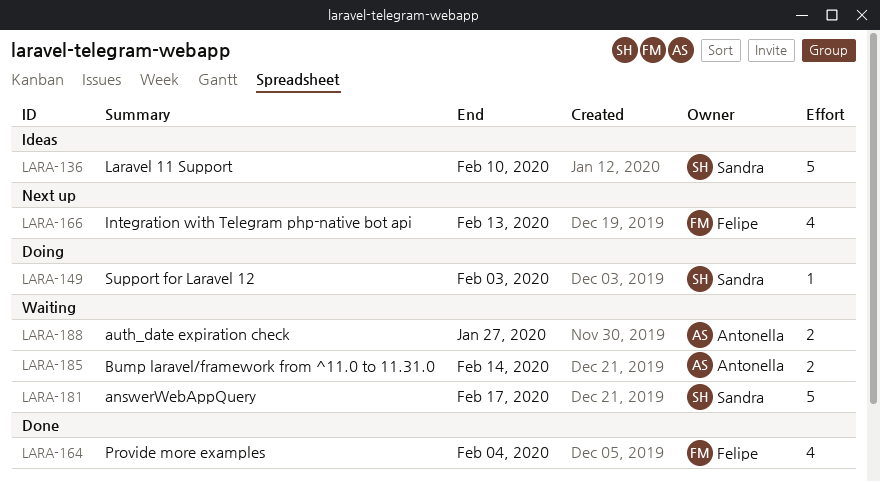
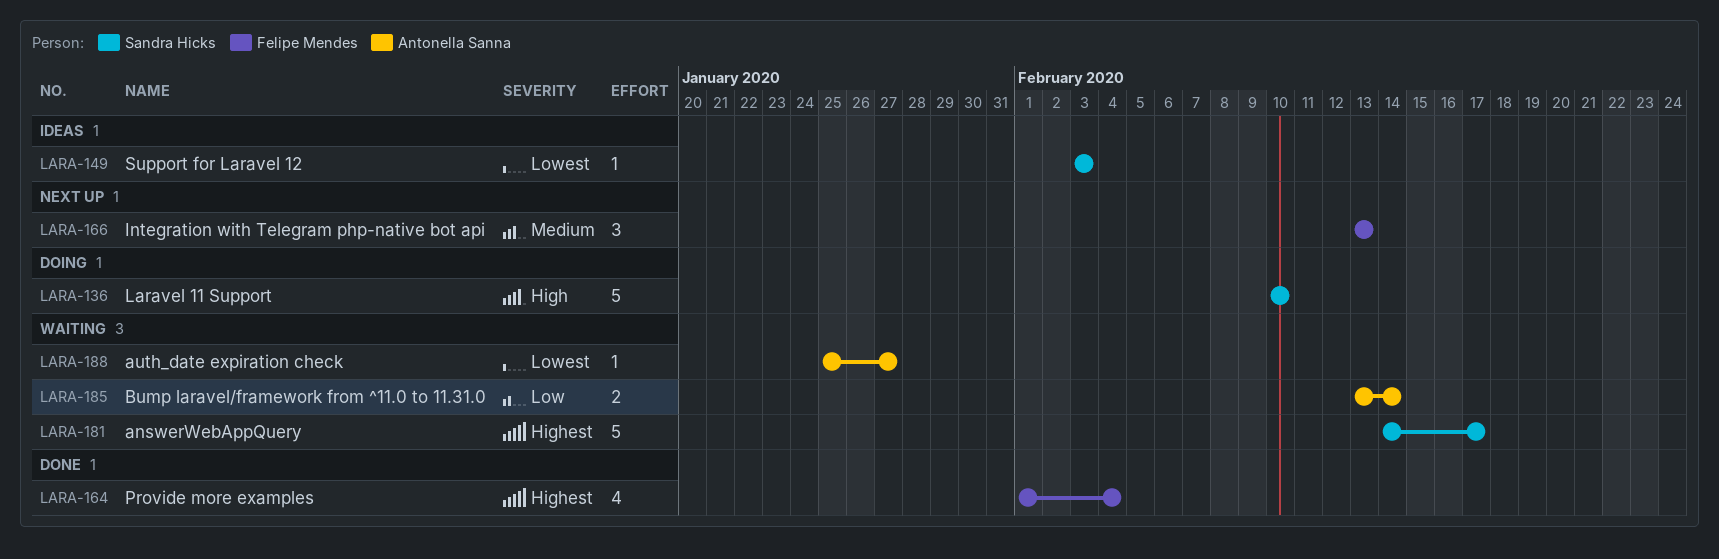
LARA-136, status: Ideas -> Doing
LARA-149, status: Doing -> Ideas
LARA-166, estimate: 4 -> 3
LARA-188, estimate: 2 -> 1

